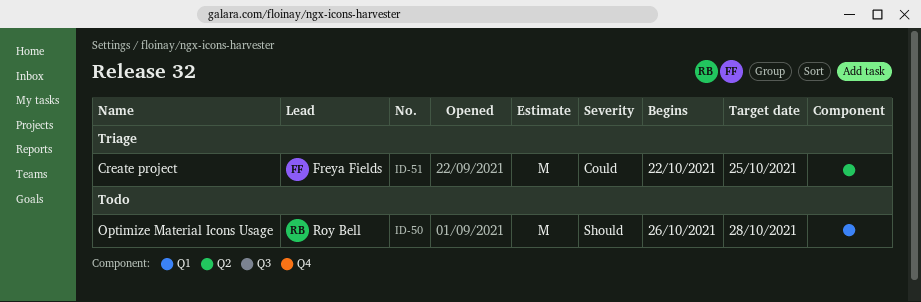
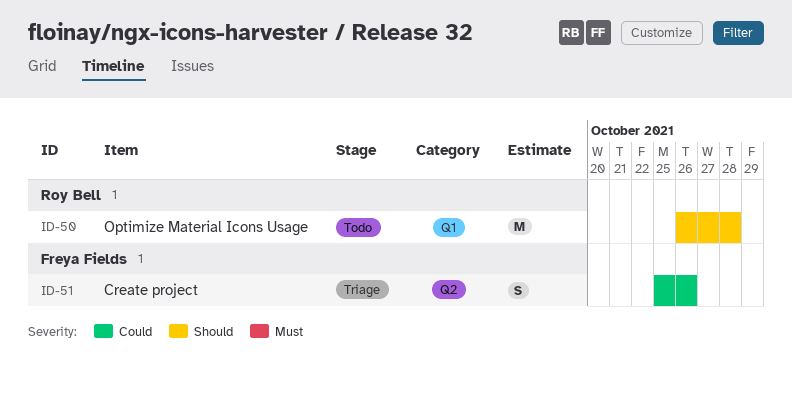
ID-51, estimate: M -> S
ID-51, start: Oct 22 -> Oct 25
ID-51, due: Oct 25 -> Oct 26

